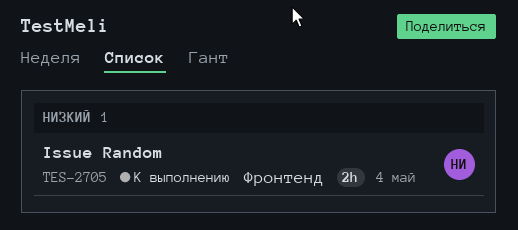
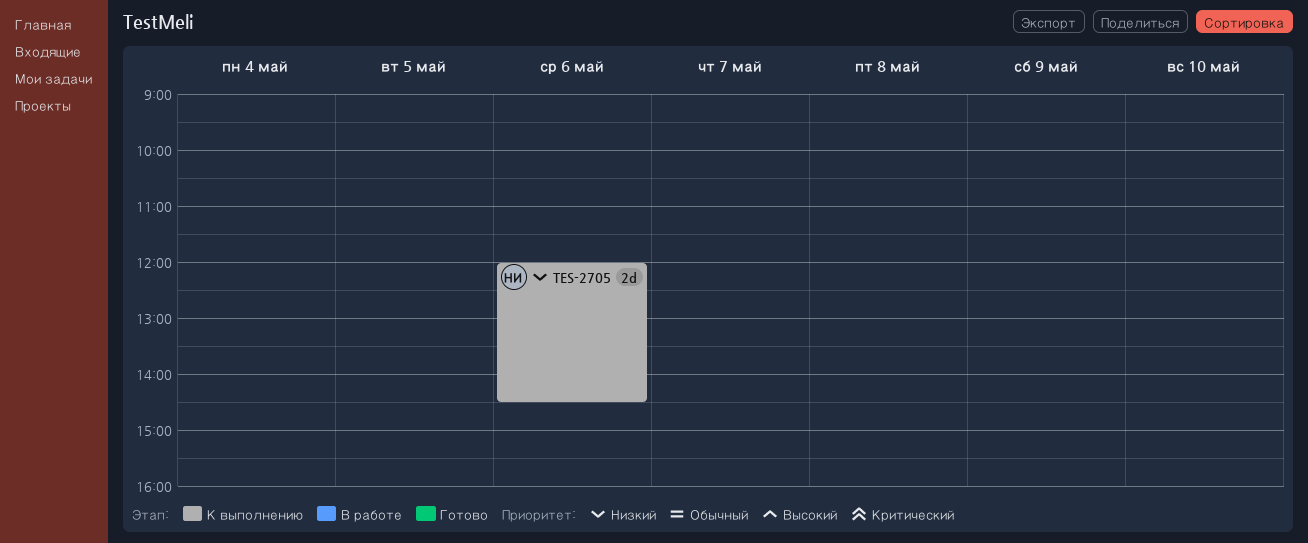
TES-2705, estimate: 2h -> 2d
TES-2705, day: May 4 -> May 6

